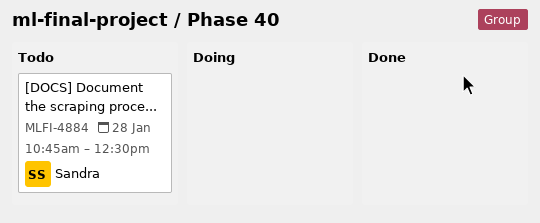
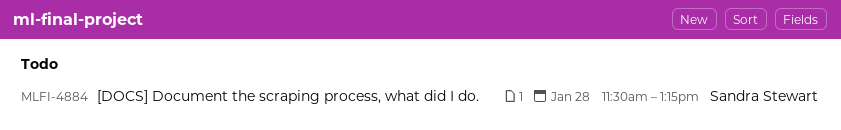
MLFI-4884, begins: 10:45 -> 11:30
MLFI-4884, ends: 12:30 -> 13:15

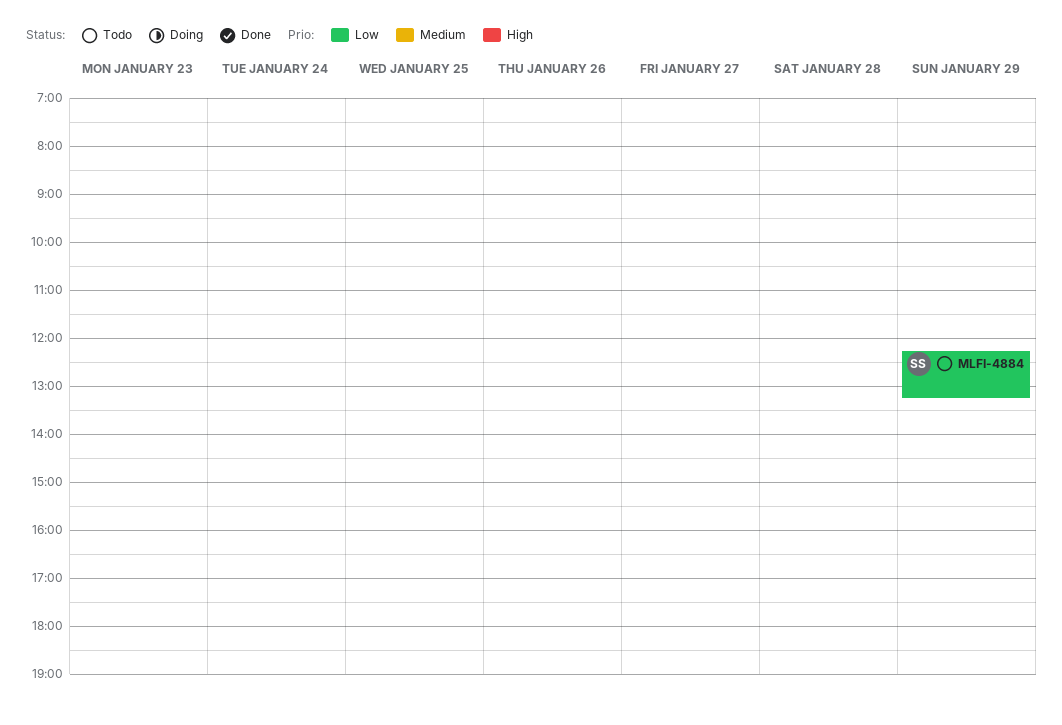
MLFI-4884, day: Jan 28 -> Jan 29
MLFI-4884, begins: 11:30 -> 12:15

